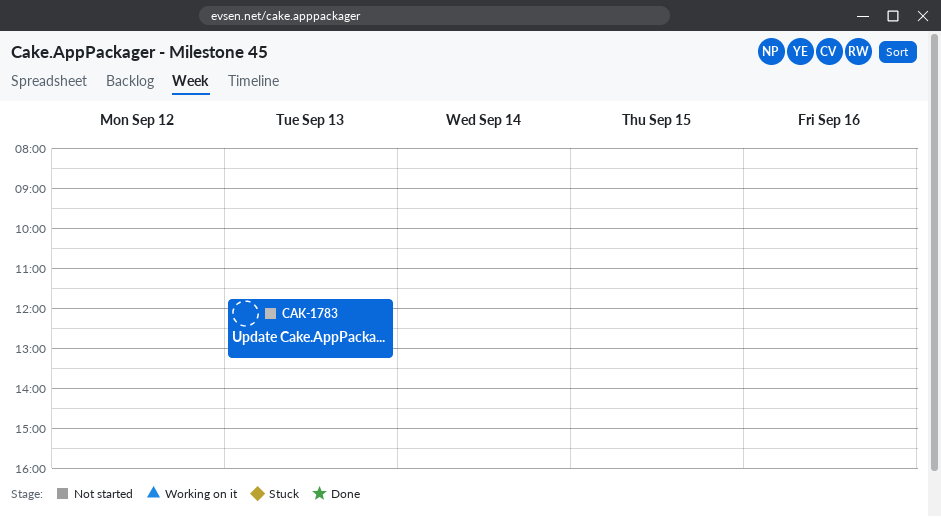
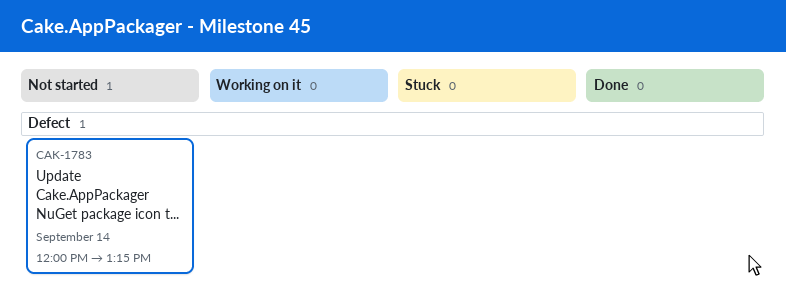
CAK-1783, day: Sep 13 -> Sep 14
CAK-1783, begins: 11:45 -> 12:00

